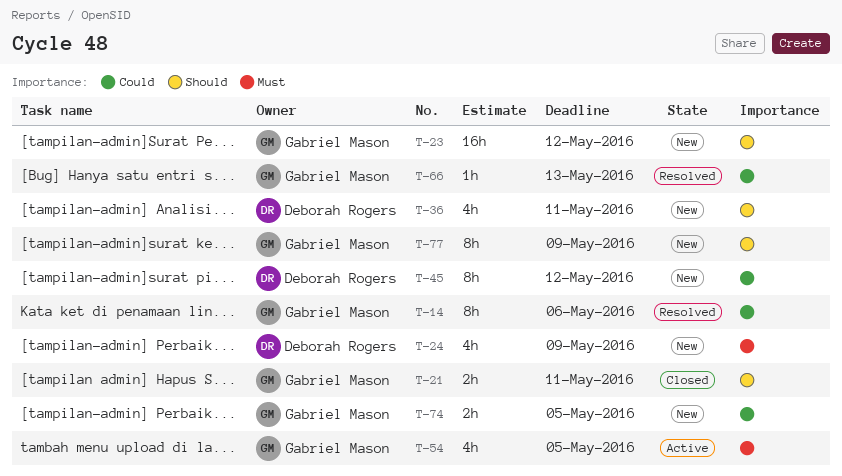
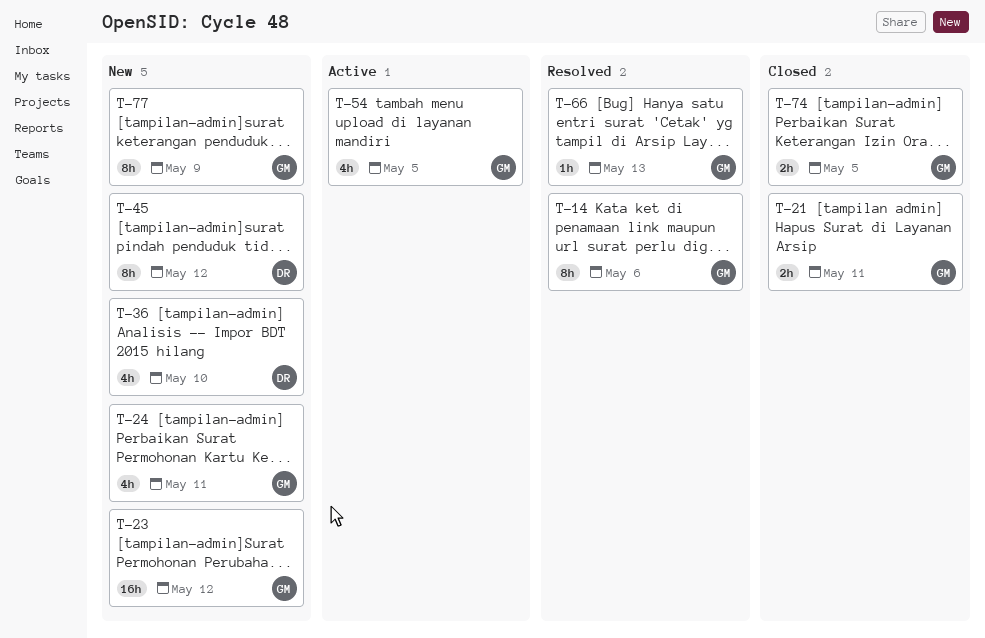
T-24, owner: Deborah Rogers -> Gabriel Mason
T-24, due: May 9 -> May 11
T-36, due: May 11 -> May 10
T-74, status: New -> Closed

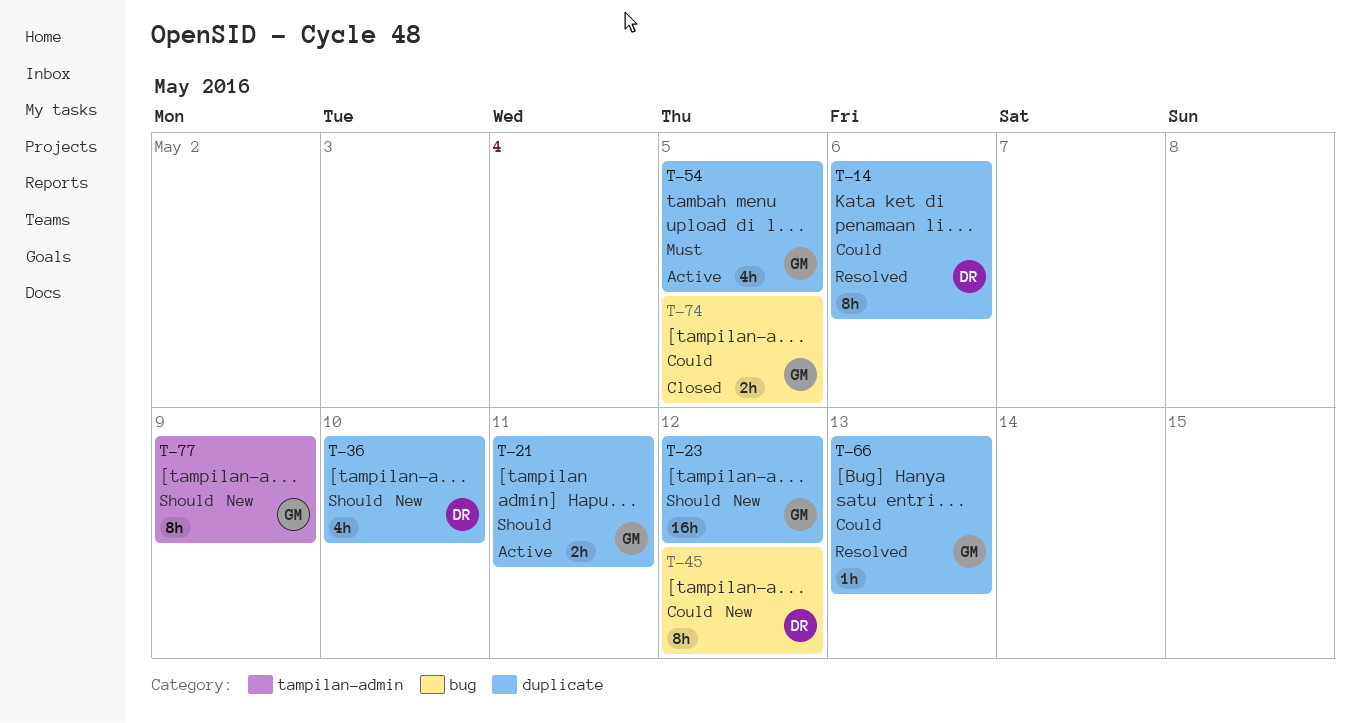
T-14, owner: GM -> DR
T-21, status: Closed -> Active
T-24: present -> none

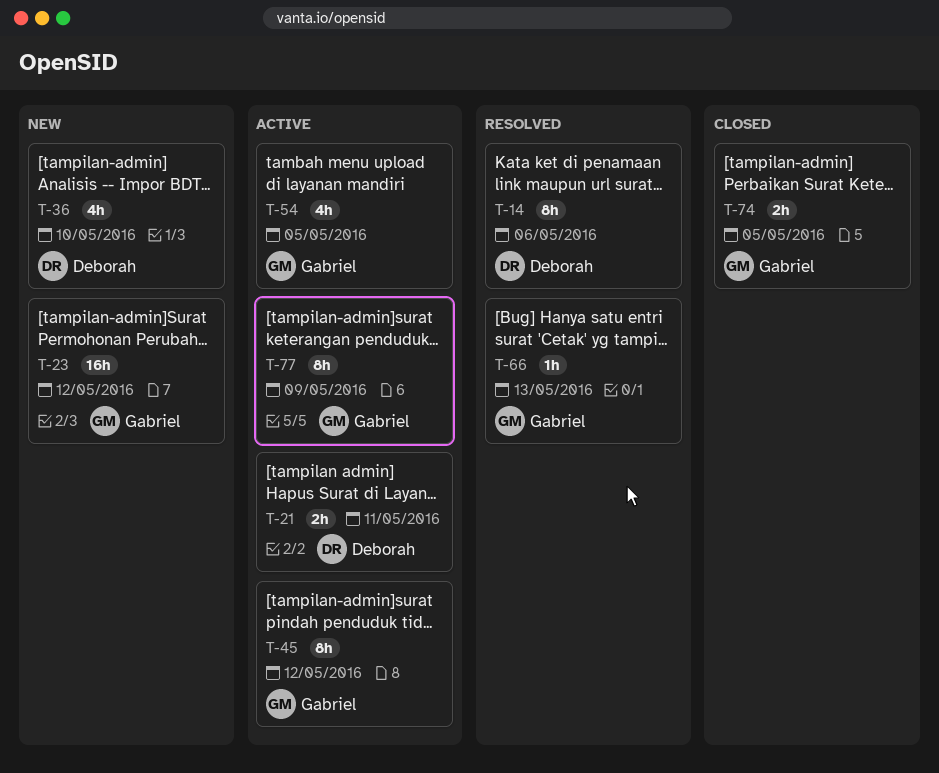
T-21, owner: Gabriel -> Deborah
T-45, status: New -> Active
T-45, owner: Deborah -> Gabriel
T-77, status: New -> Active

